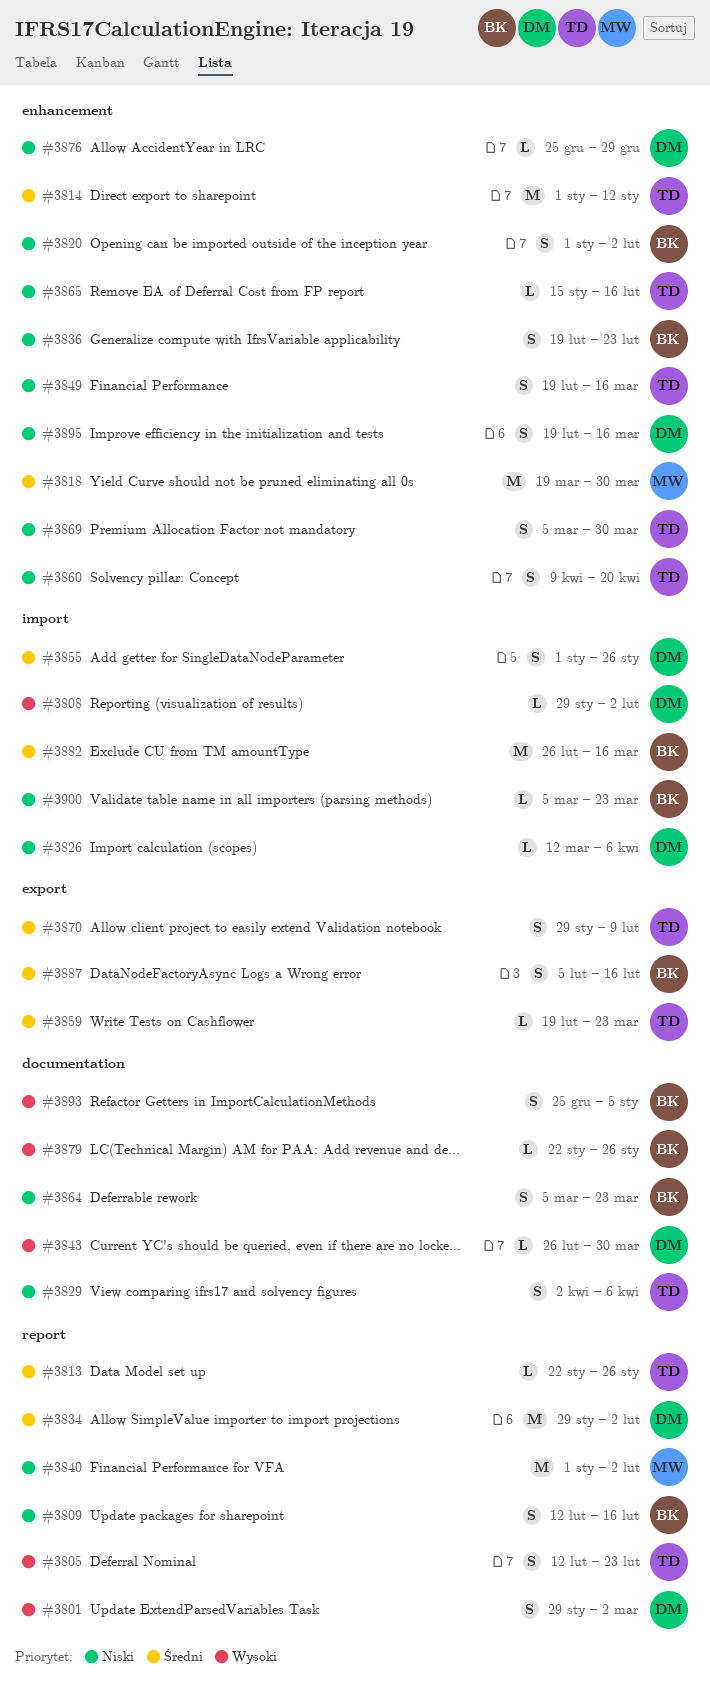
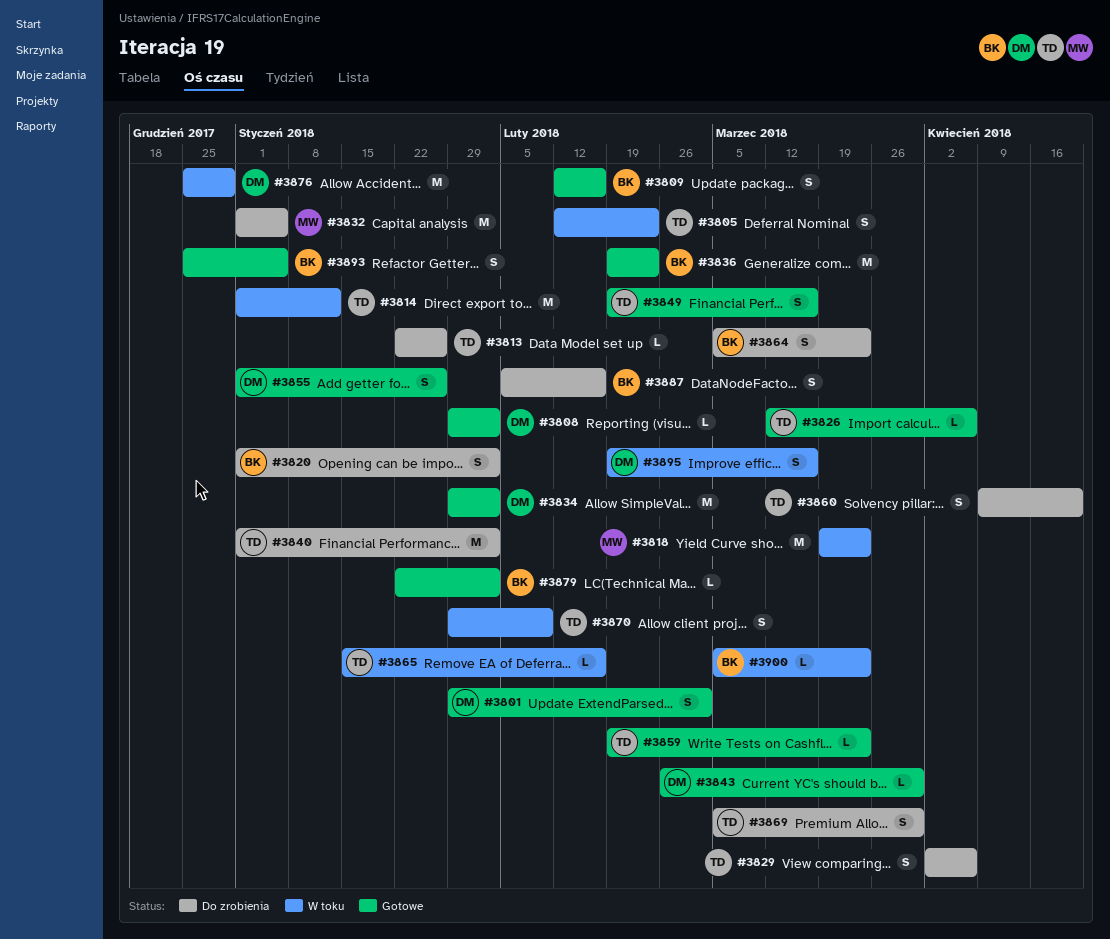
#3818, due: Mar 30 -> Mar 23
#3826, owner: DM -> TD
#3832: none -> present
#3836, estimate: S -> M
#3840, owner: MW -> TD
#3876, estimate: L -> M
#3879, due: Jan 26 -> Feb 2
#3882: present -> none

